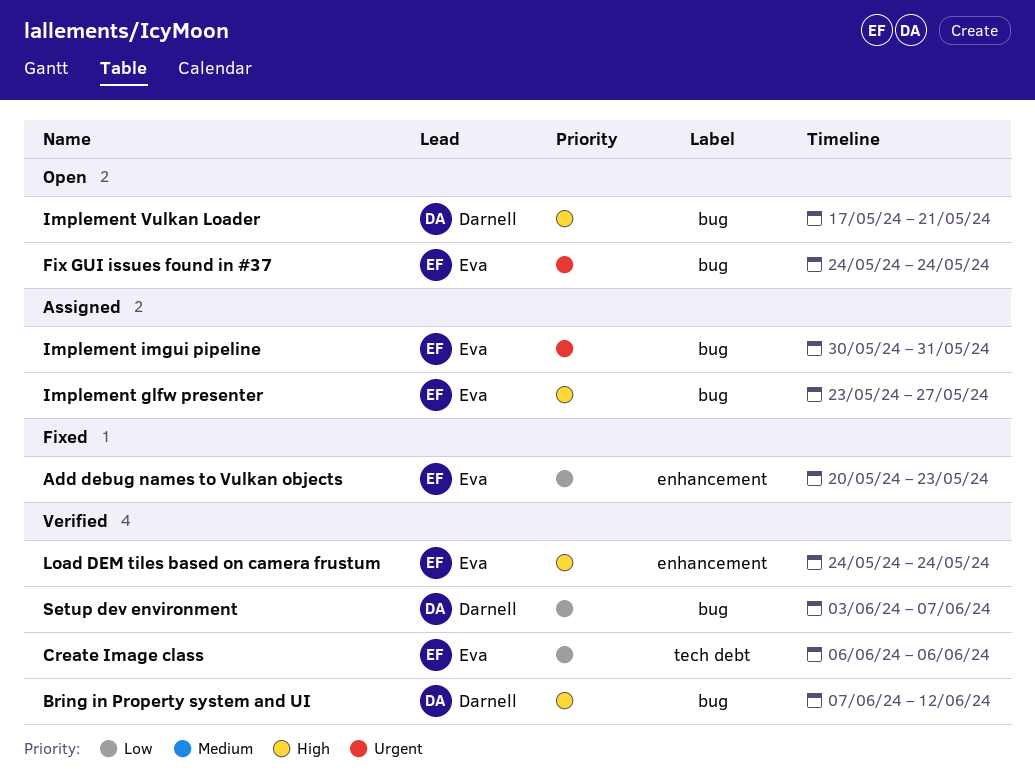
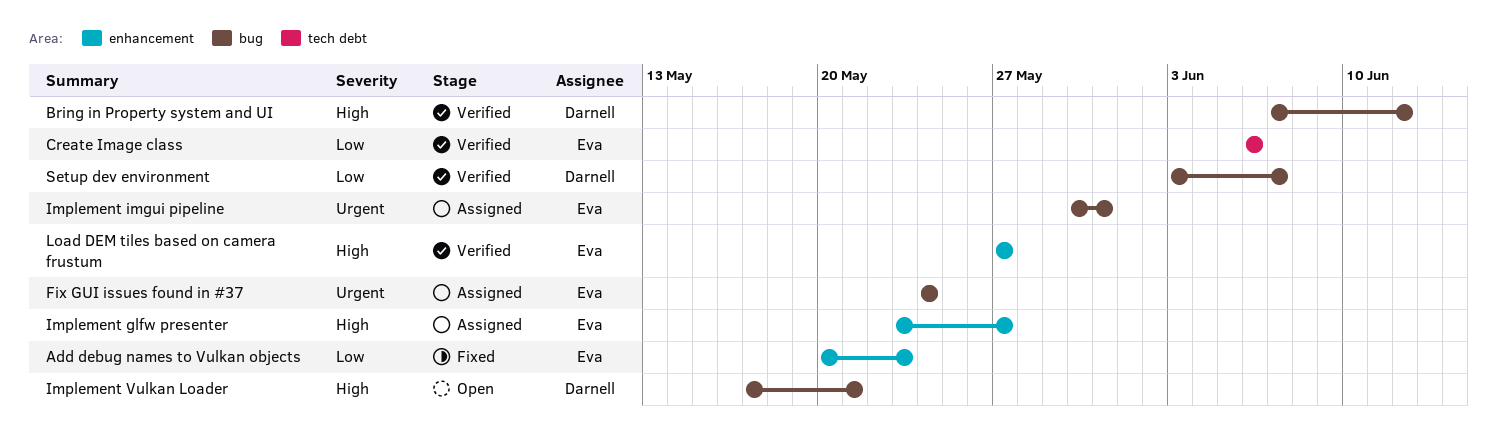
Fix GUI issues found in #37, status: Open -> Assigned
Implement glfw presenter, label: bug -> enhancement
Load DEM tiles based on camera frustum, start: May 24 -> May 27
Load DEM tiles based on camera frustum, due: May 24 -> May 27

